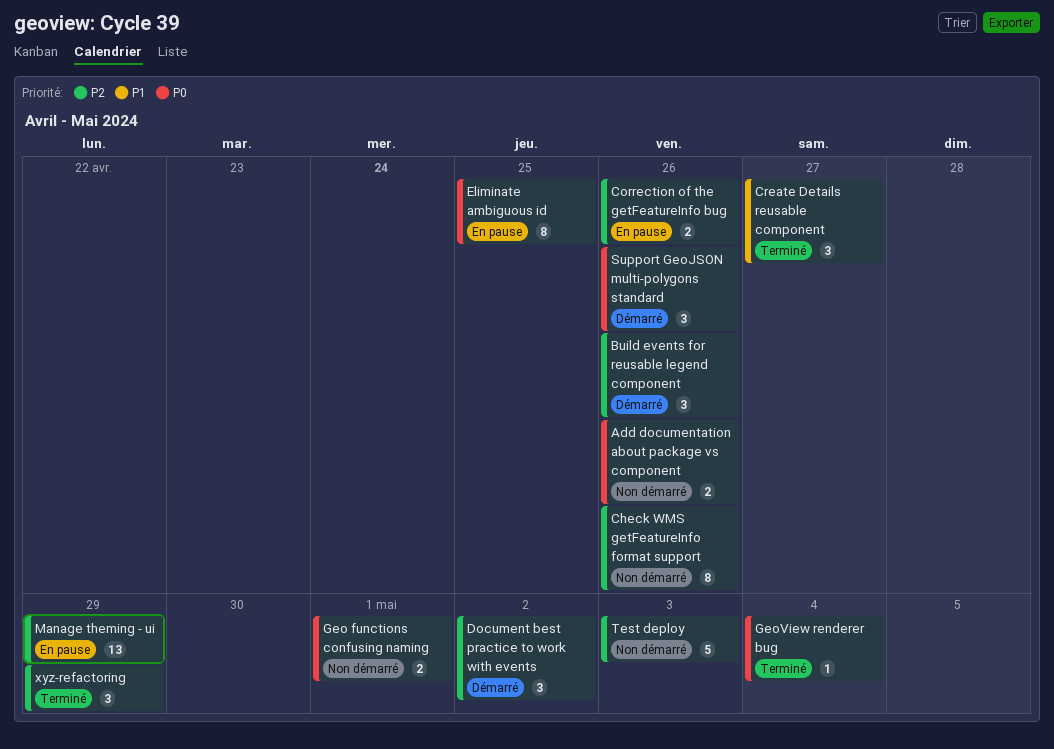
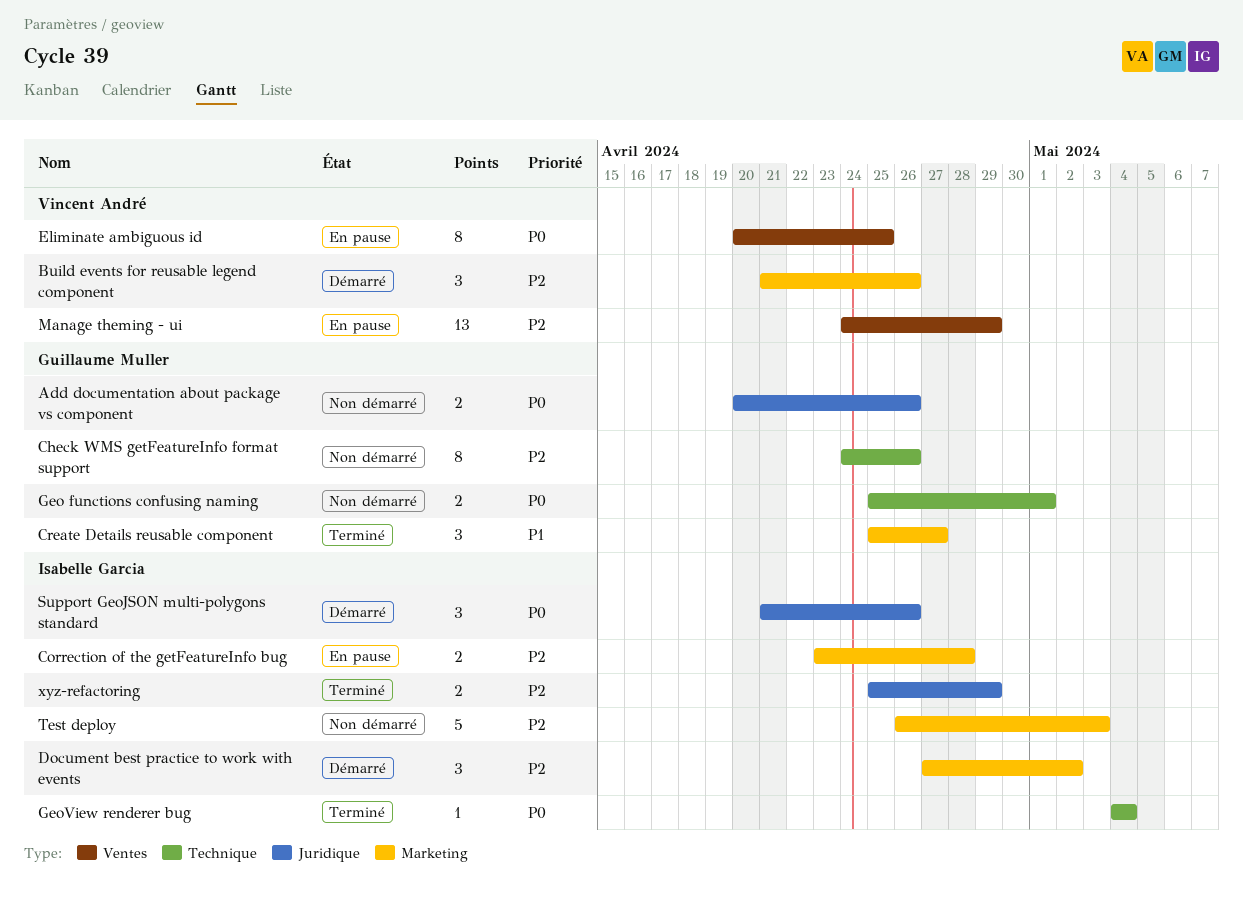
Correction of the getFeatureInfo bug, due: Apr 26 -> Apr 28
xyz-refactoring, estimate: 3 -> 2

